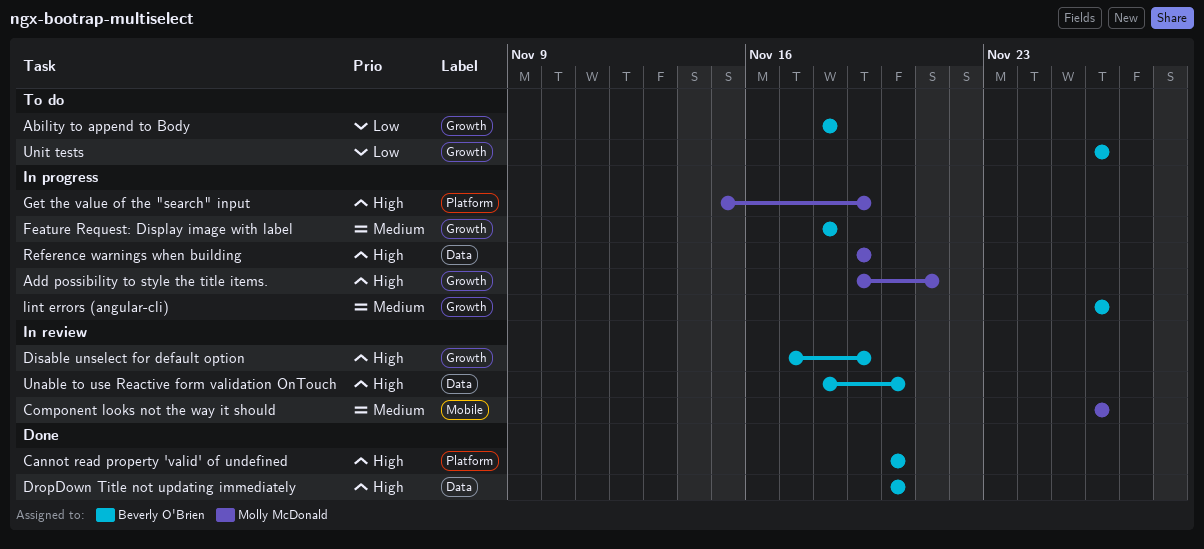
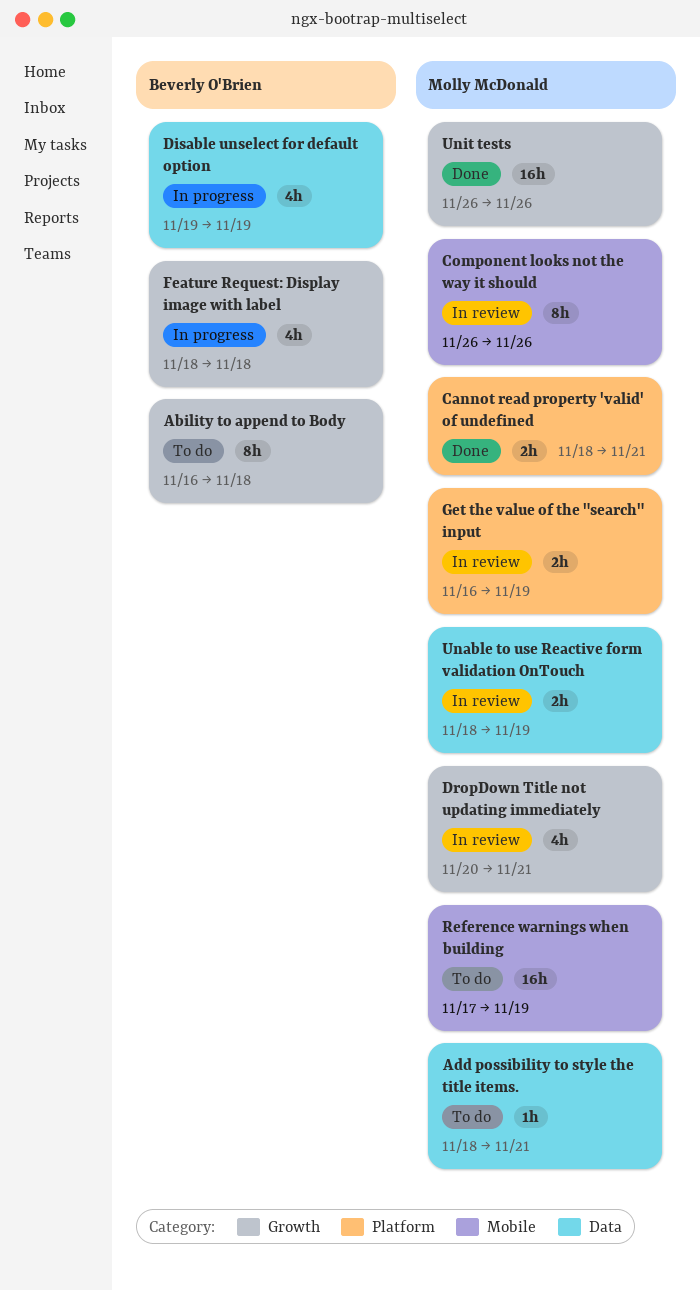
Ability to append to Body, start: Nov 18 -> Nov 16
Add possibility to style the title items., status: In progress -> To do
Add possibility to style the title items., label: Growth -> Data
Add possibility to style the title items., start: Nov 19 -> Nov 18
Cannot read property 'valid' of undefined, owner: Beverly O'Brien -> Molly McDonald
Cannot read property 'valid' of undefined, start: Nov 20 -> Nov 18
Cannot read property 'valid' of undefined, due: Nov 20 -> Nov 21
Disable unselect for default option, status: In review -> In progress
Disable unselect for default option, label: Growth -> Data
Disable unselect for default option, start: Nov 17 -> Nov 19
DropDown Title not updating immediately, status: Done -> In review
DropDown Title not updating immediately, owner: Beverly O'Brien -> Molly McDonald
DropDown Title not updating immediately, label: Data -> Growth
DropDown Title not updating immediately, due: Nov 20 -> Nov 21
Get the value of the "search" input, status: In progress -> In review
Get the value of the "search" input, start: Nov 15 -> Nov 16
lint errors (angular-cli): present -> none
Reference warnings when building, status: In progress -> To do
Reference warnings when building, label: Data -> Mobile
Reference warnings when building, start: Nov 19 -> Nov 17
Unable to use Reactive form validation OnTouch, owner: Beverly O'Brien -> Molly McDonald
Unable to use Reactive form validation OnTouch, due: Nov 20 -> Nov 19
Unit tests, status: To do -> Done
Unit tests, owner: Beverly O'Brien -> Molly McDonald

